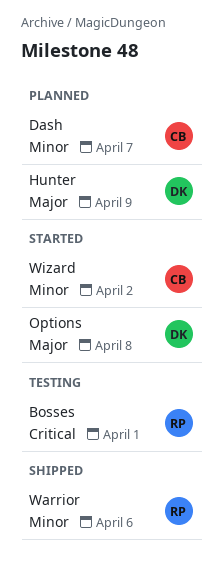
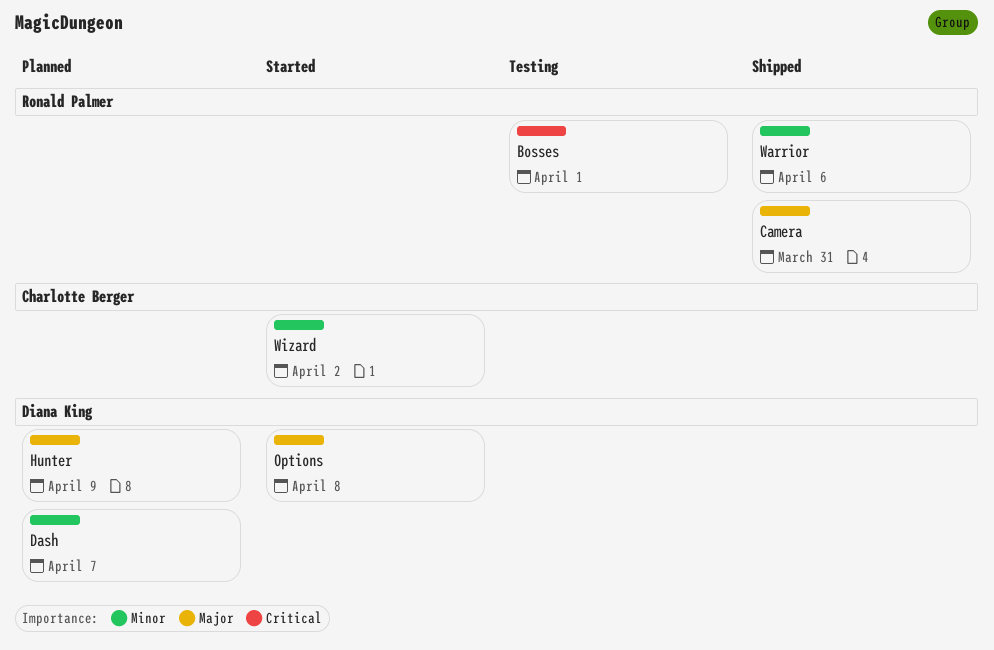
Camera: none -> present
Dash, owner: Charlotte Berger -> Diana King

